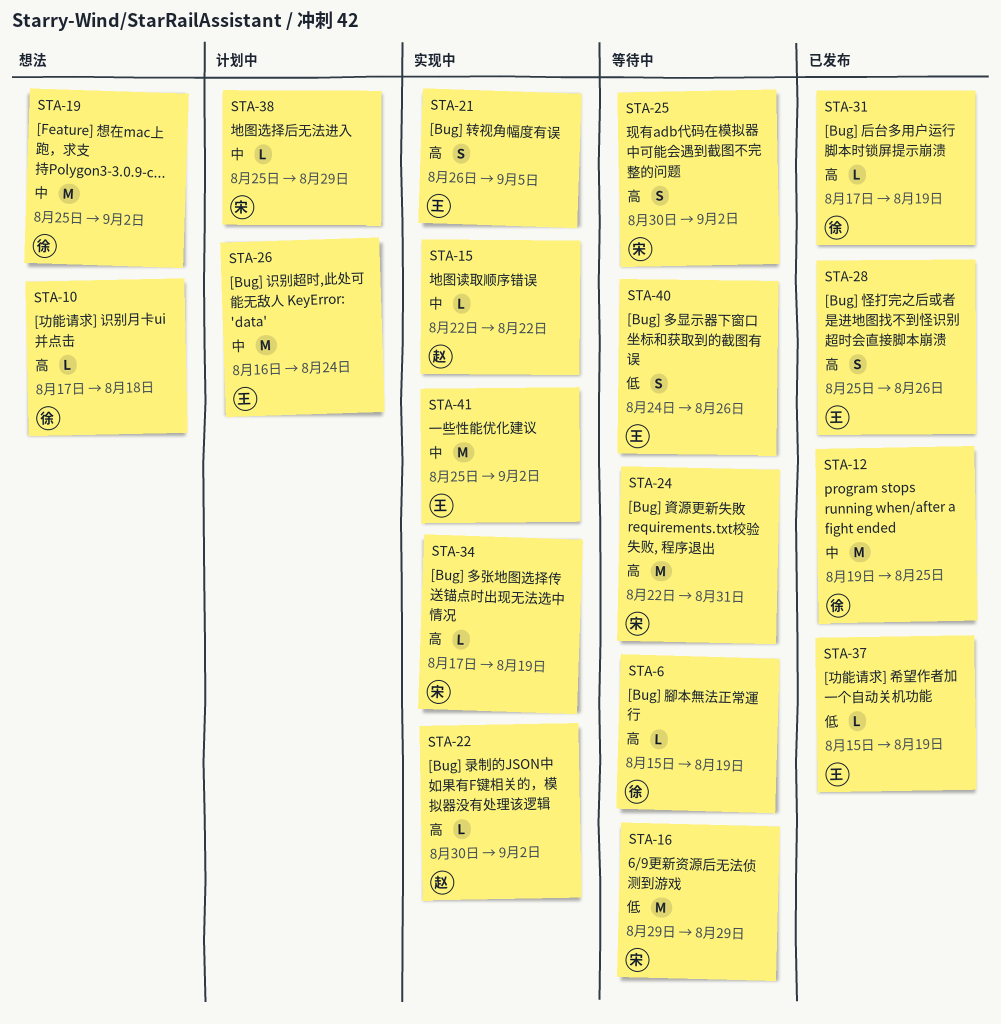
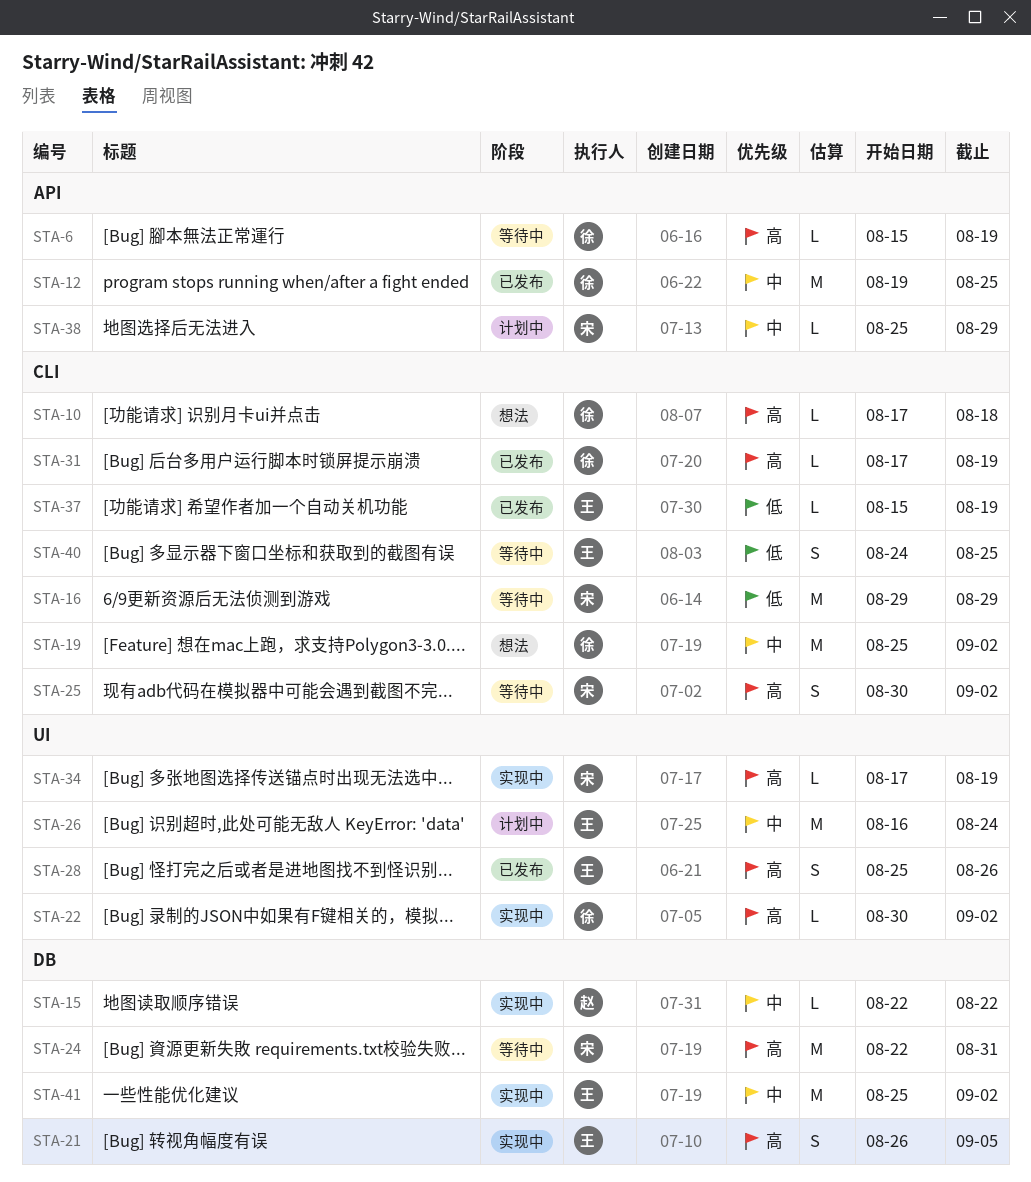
STA-22, owner: 赵 -> 徐
STA-40, due: Aug 26 -> Aug 25

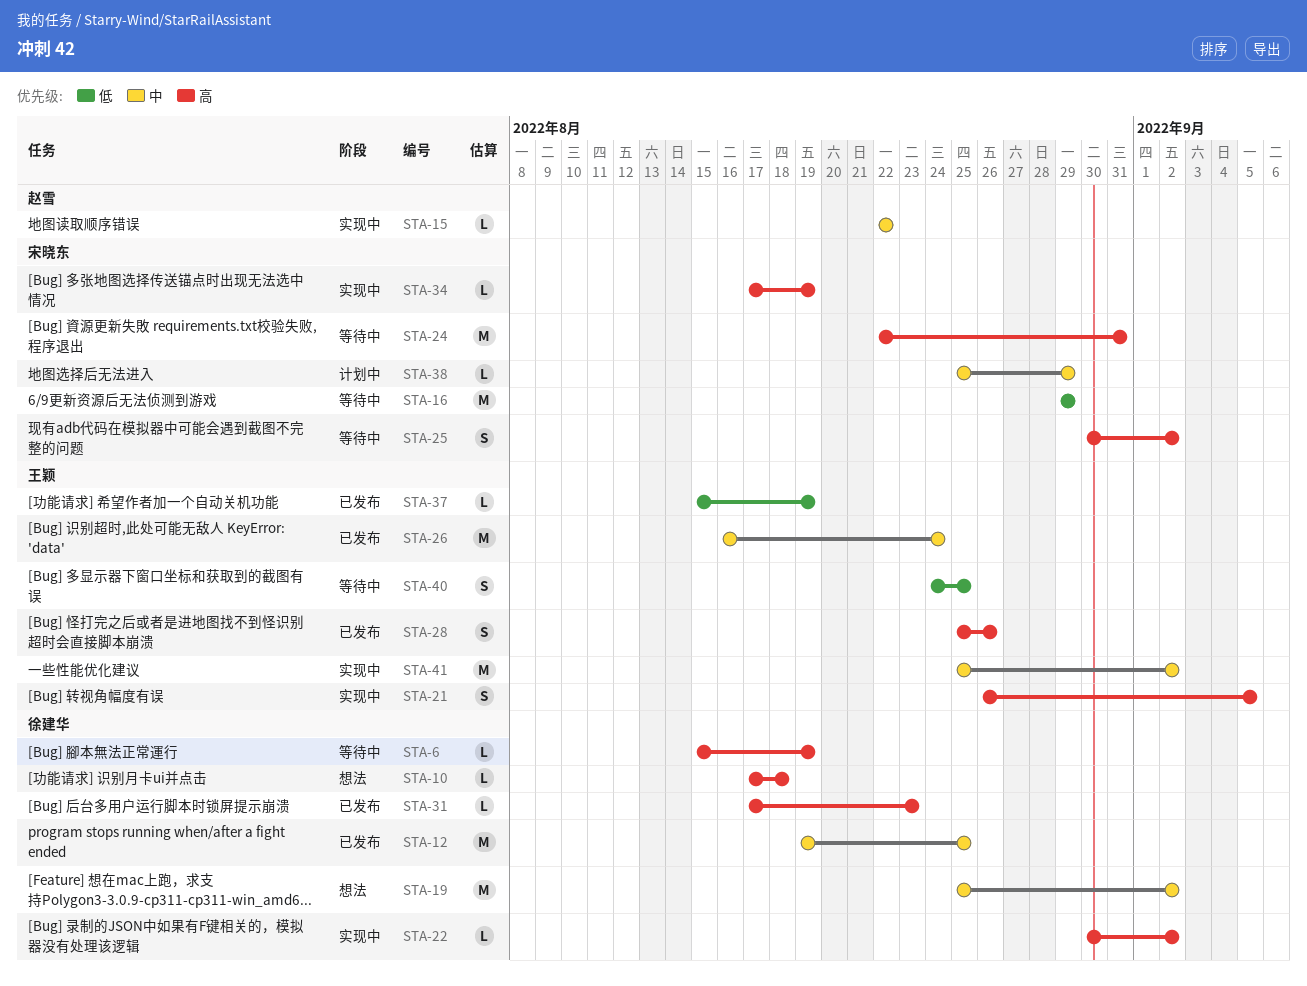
STA-26, status: 计划中 -> 已发布
STA-31, due: Aug 19 -> Aug 23

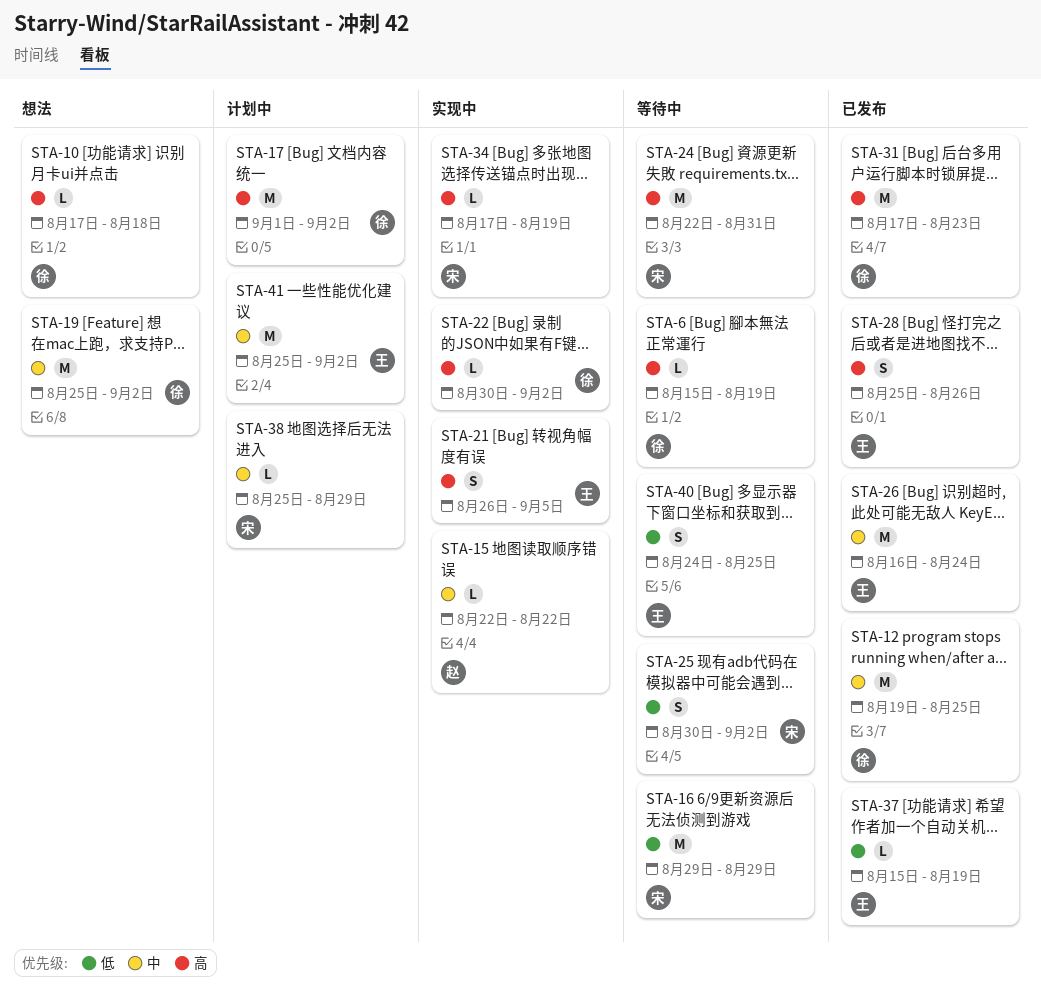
STA-17: none -> present
STA-25, priority: 高 -> 低
STA-31, estimate: L -> M
STA-41, status: 实现中 -> 计划中

